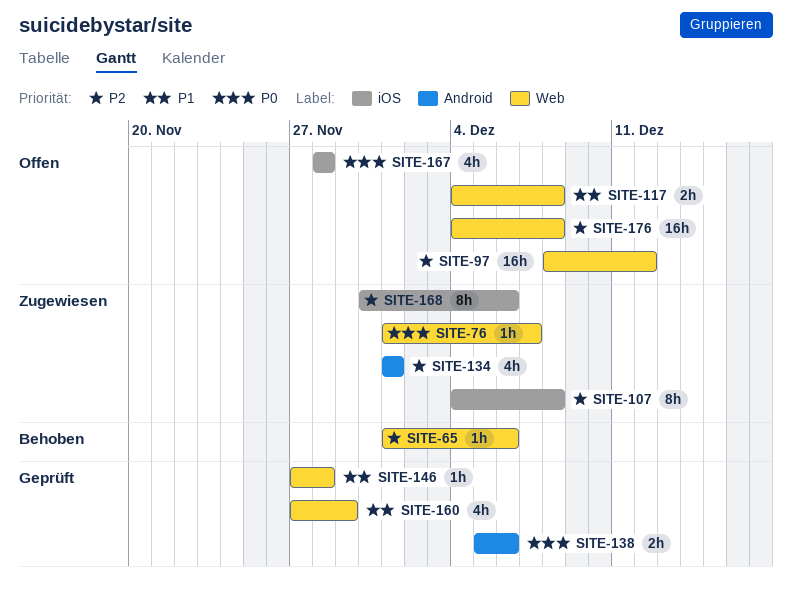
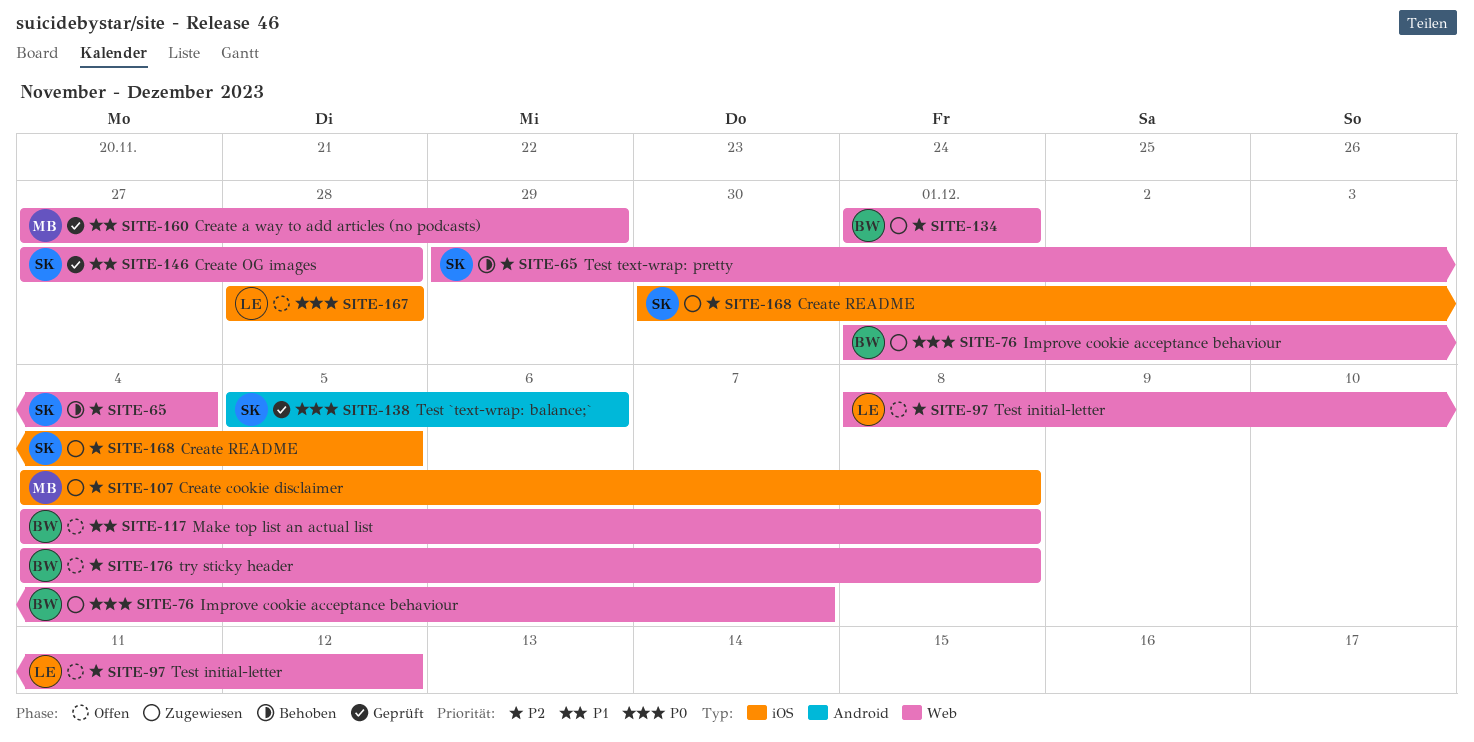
SITE-65, start: Dec 1 -> Nov 29
SITE-65, due: Dec 6 -> Dec 4
SITE-134, label: Android -> Web
SITE-168, due: Dec 6 -> Dec 5

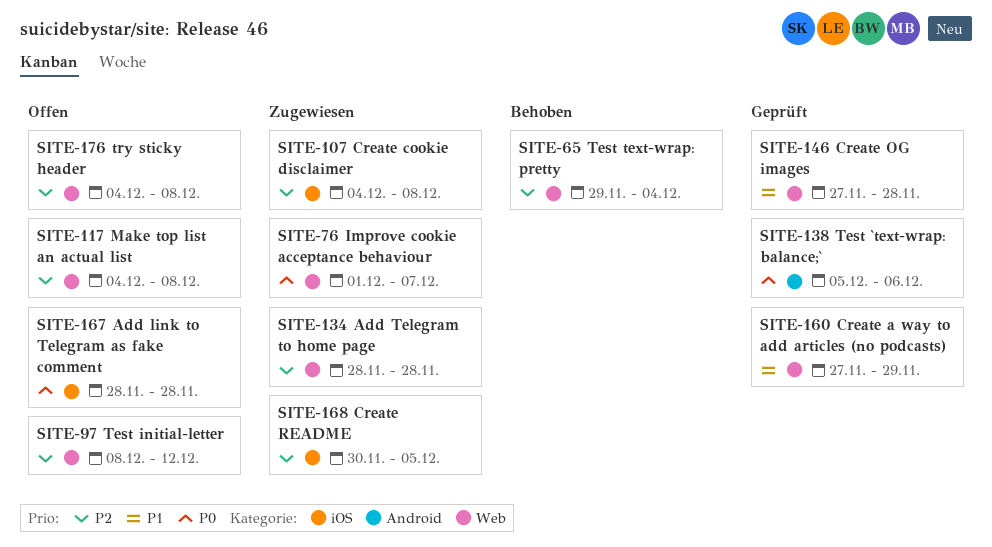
SITE-117, priority: P1 -> P2
SITE-134, start: Dec 1 -> Nov 28
SITE-134, due: Dec 1 -> Nov 28

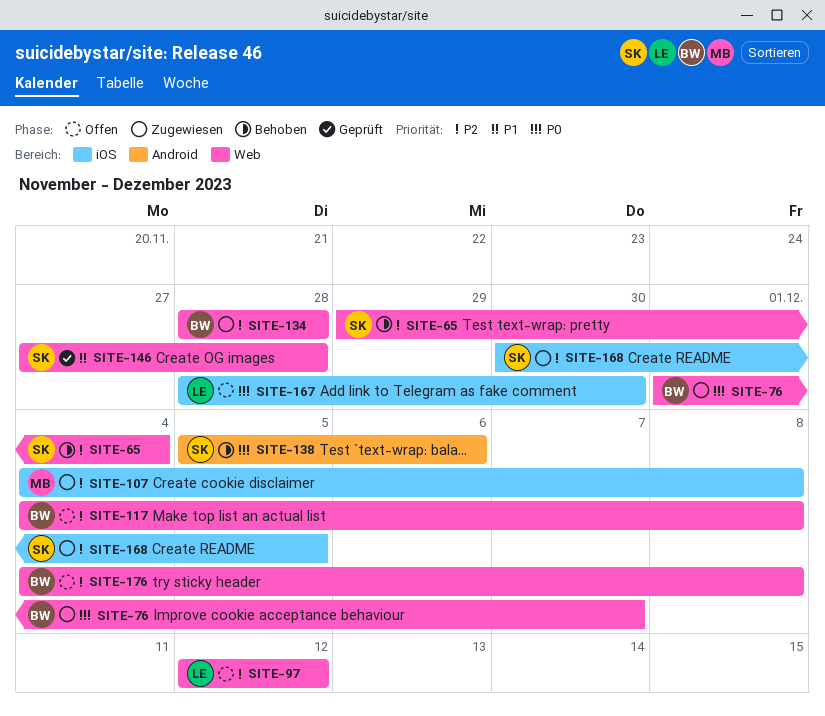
SITE-97, start: Dec 8 -> Dec 12
SITE-138, status: Geprüft -> Behoben
SITE-160: present -> none
SITE-167, due: Nov 28 -> Nov 30

